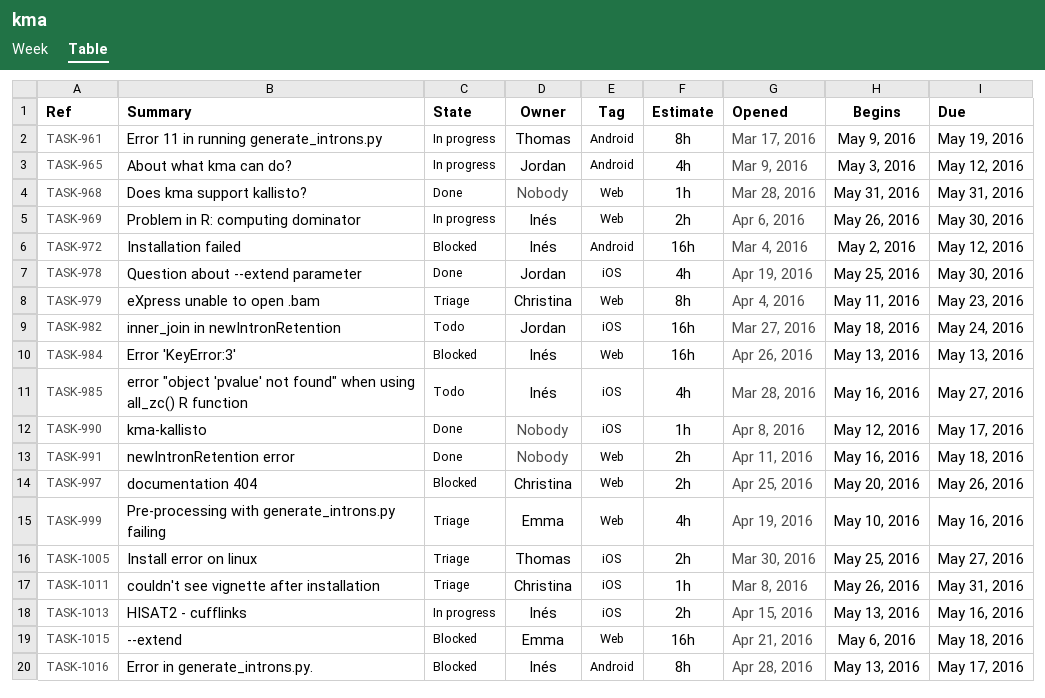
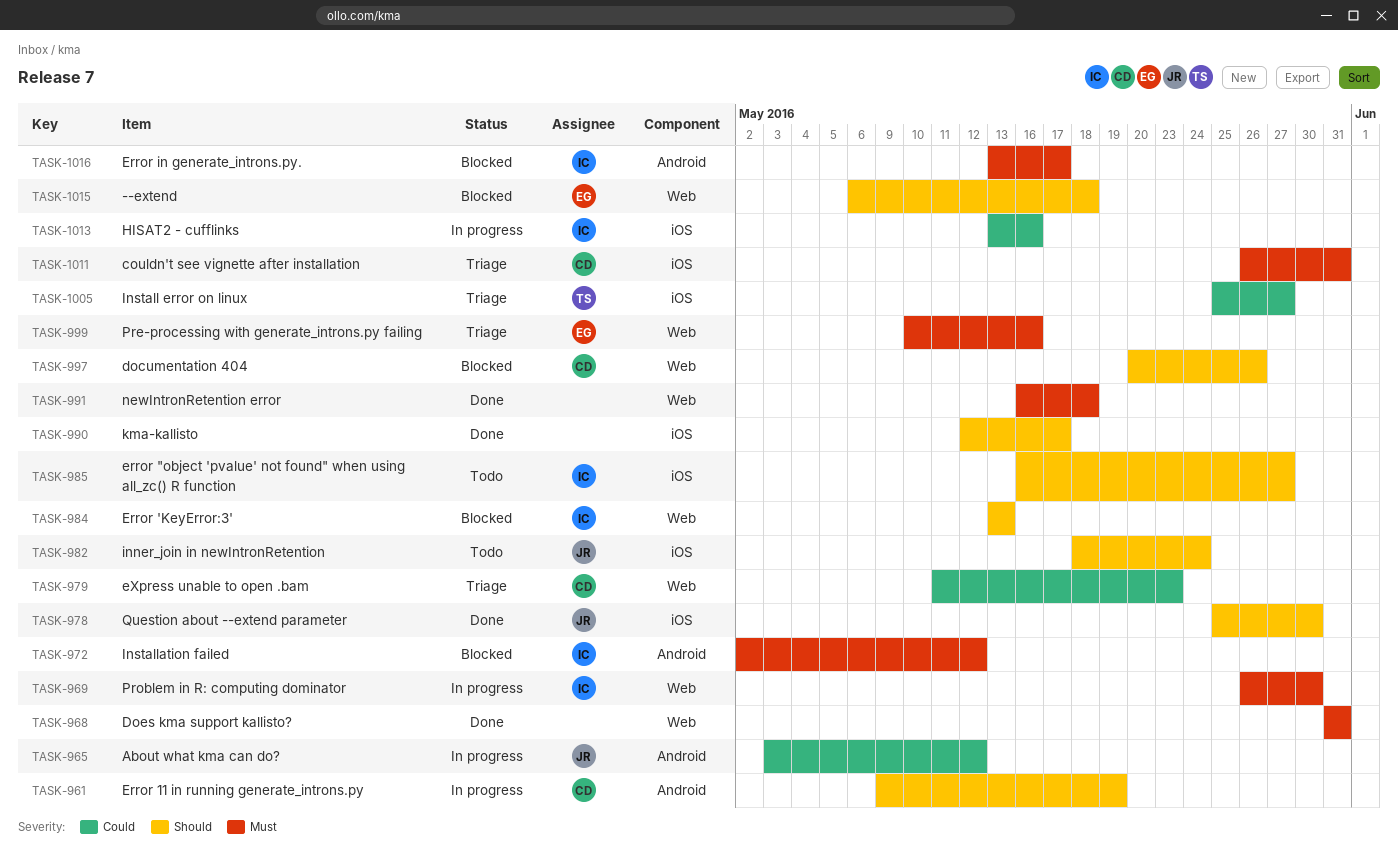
TASK-961, owner: Thomas -> Christina

